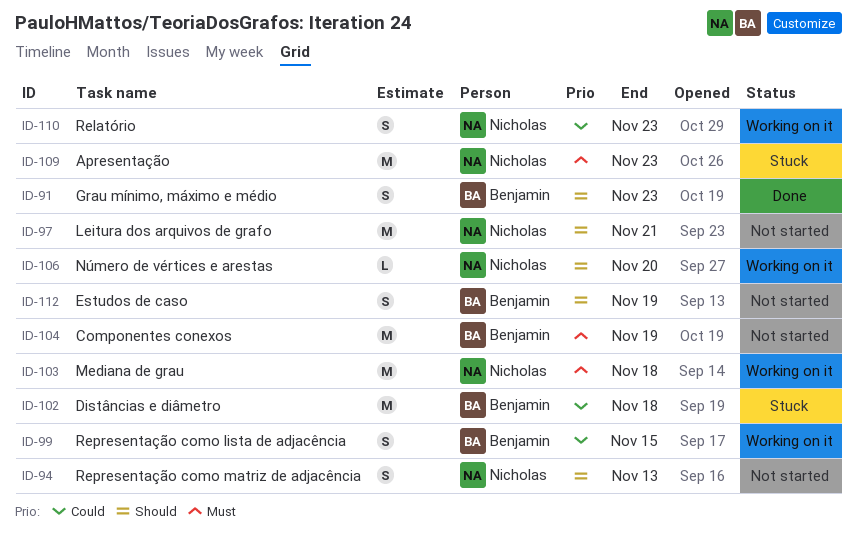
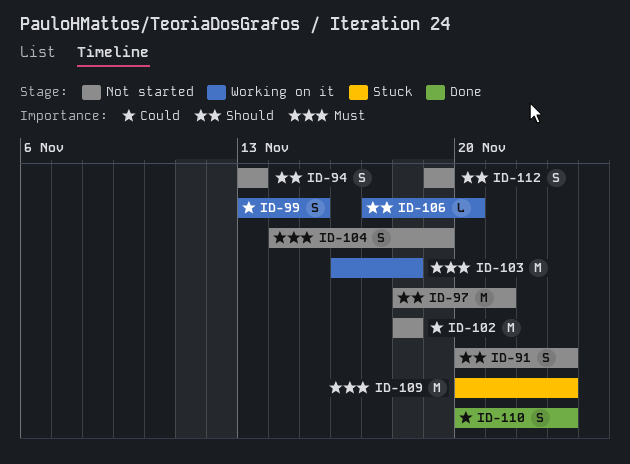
ID-91, status: Done -> Not started
ID-102, status: Stuck -> Not started
ID-104, estimate: M -> S
ID-110, status: Working on it -> Done

